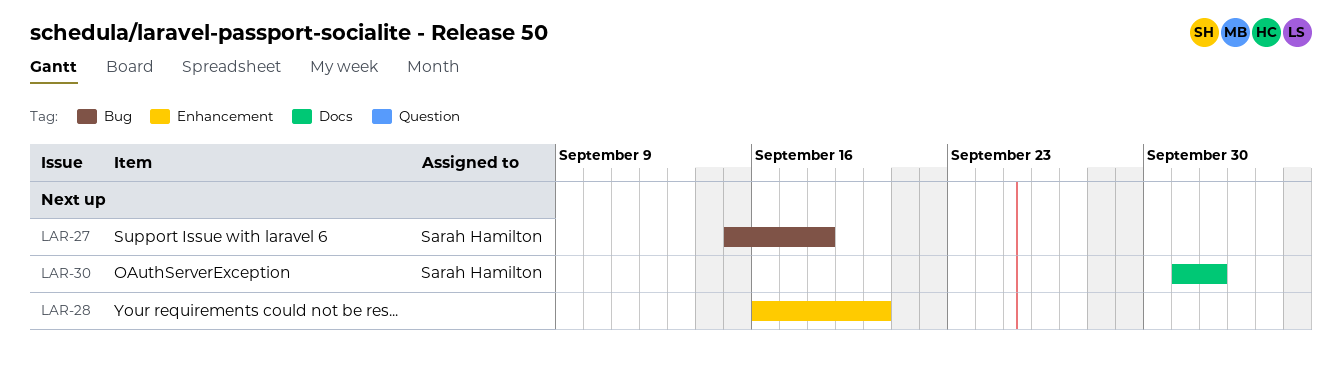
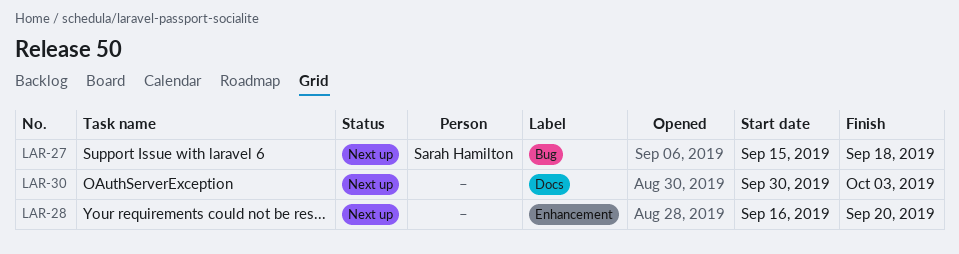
LAR-30, owner: Sarah Hamilton -> none
LAR-30, start: Oct 1 -> Sep 30
LAR-30, due: Oct 2 -> Oct 3

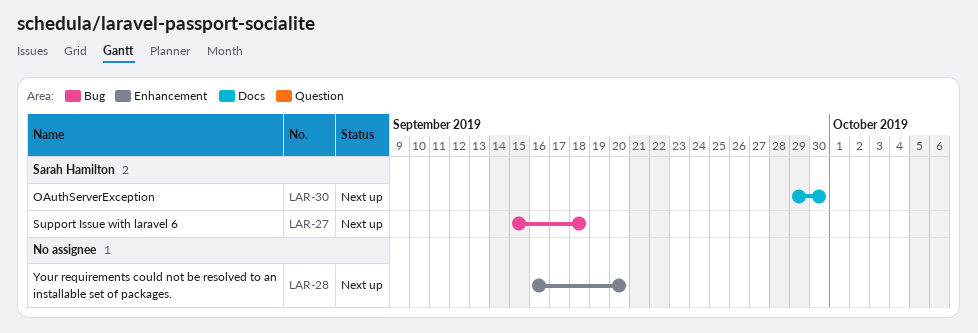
LAR-30, owner: none -> Sarah Hamilton
LAR-30, start: Sep 30 -> Sep 29
LAR-30, due: Oct 3 -> Sep 30

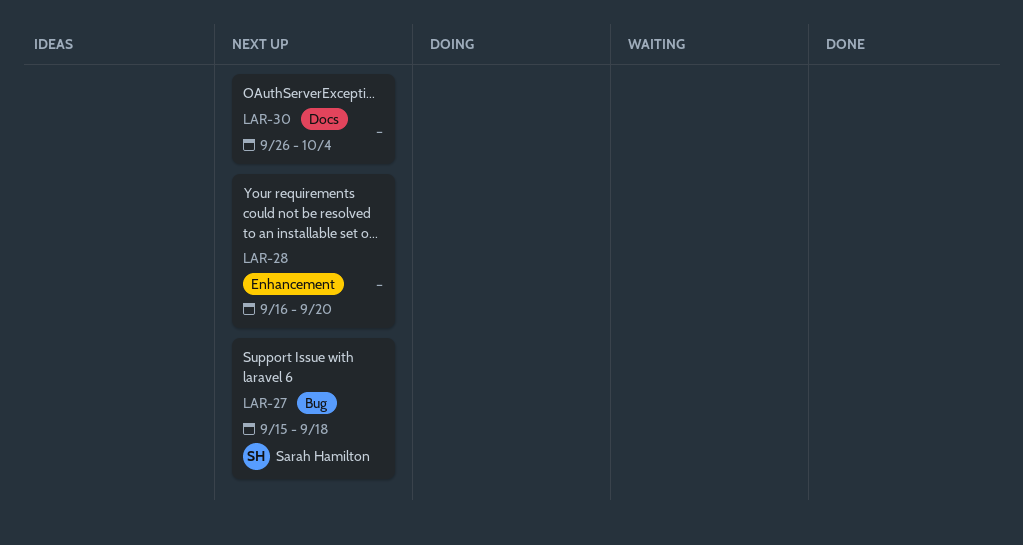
LAR-30, owner: Sarah Hamilton -> none
LAR-30, start: Sep 29 -> Sep 26
LAR-30, due: Sep 30 -> Oct 4

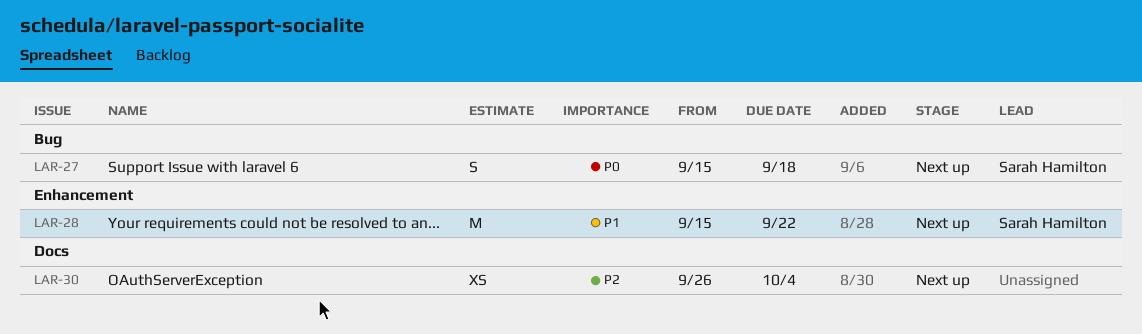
LAR-28, owner: none -> Sarah Hamilton
LAR-28, start: Sep 16 -> Sep 15
LAR-28, due: Sep 20 -> Sep 22

